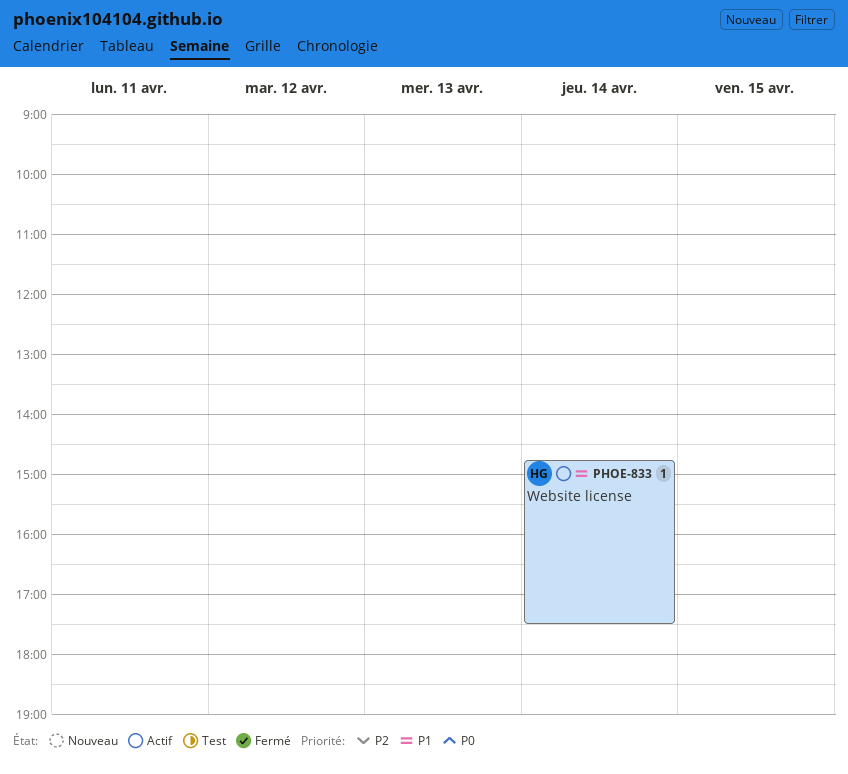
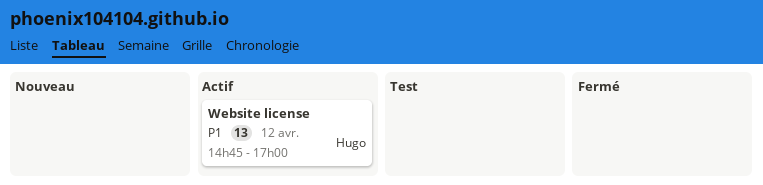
Website license, estimate: 1 -> 13
Website license, day: Apr 14 -> Apr 12
Website license, ends: 17:30 -> 17:00

